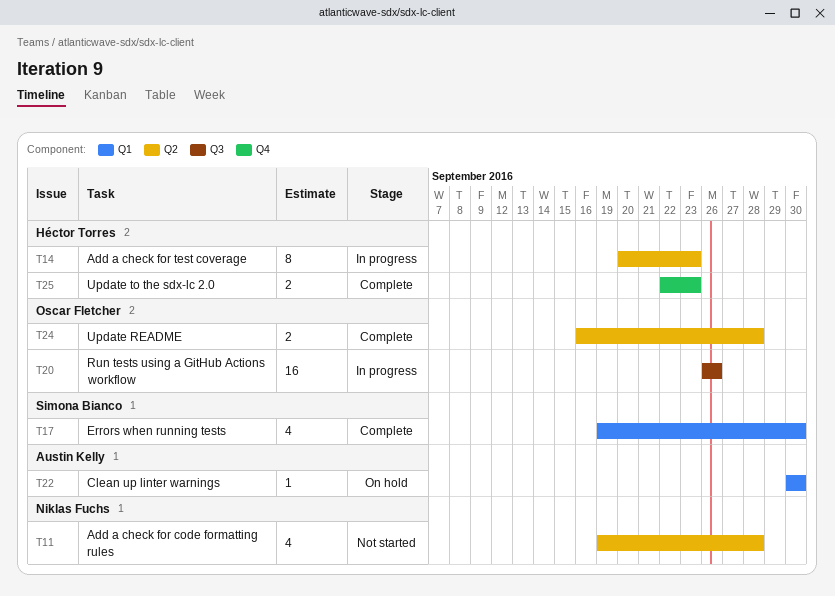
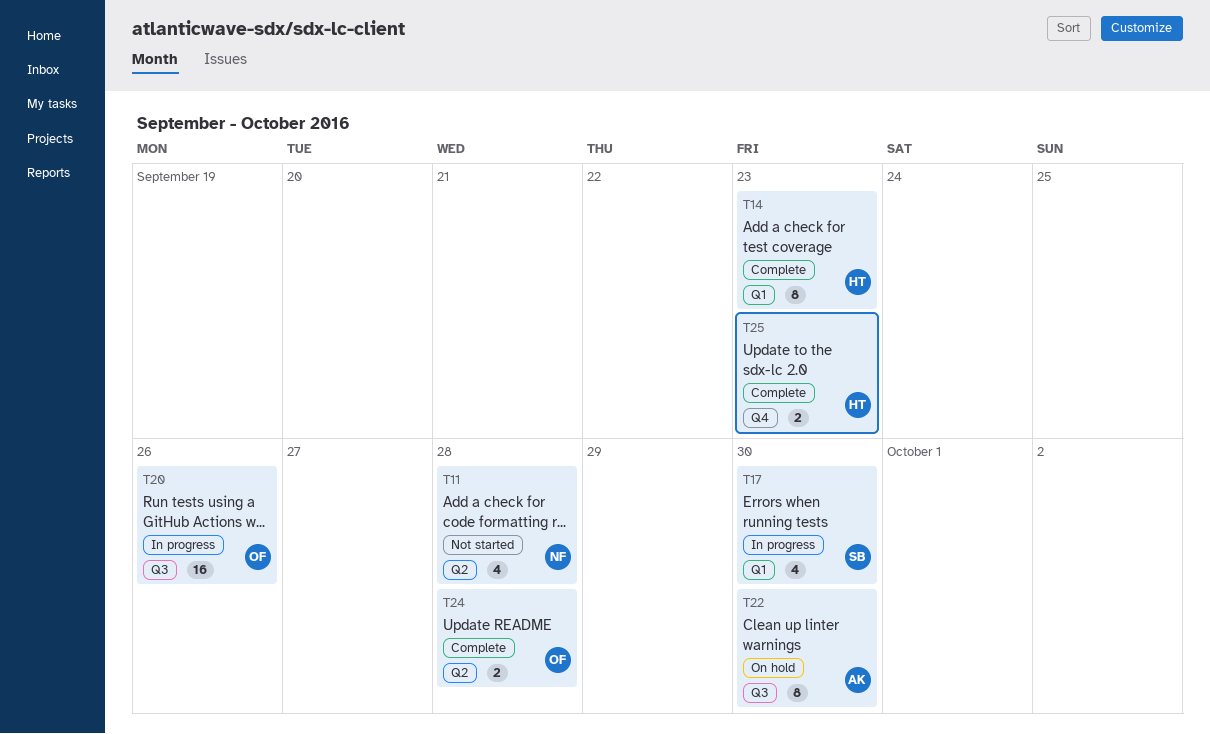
T14, status: In progress -> Complete
T14, label: Q2 -> Q1
T17, status: Complete -> In progress
T22, label: Q1 -> Q3
T22, estimate: 1 -> 8

